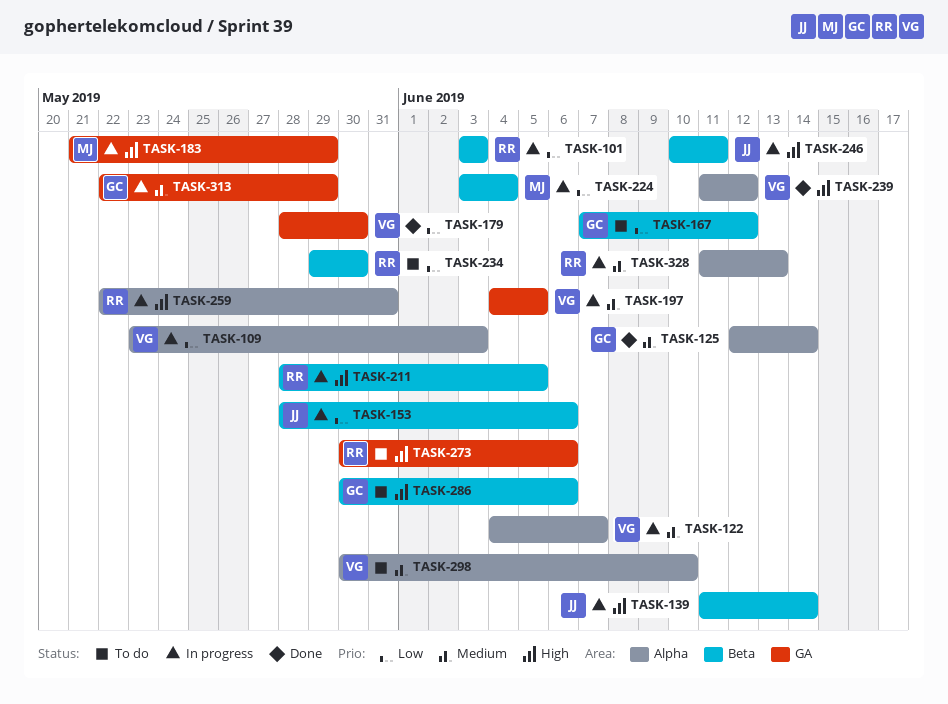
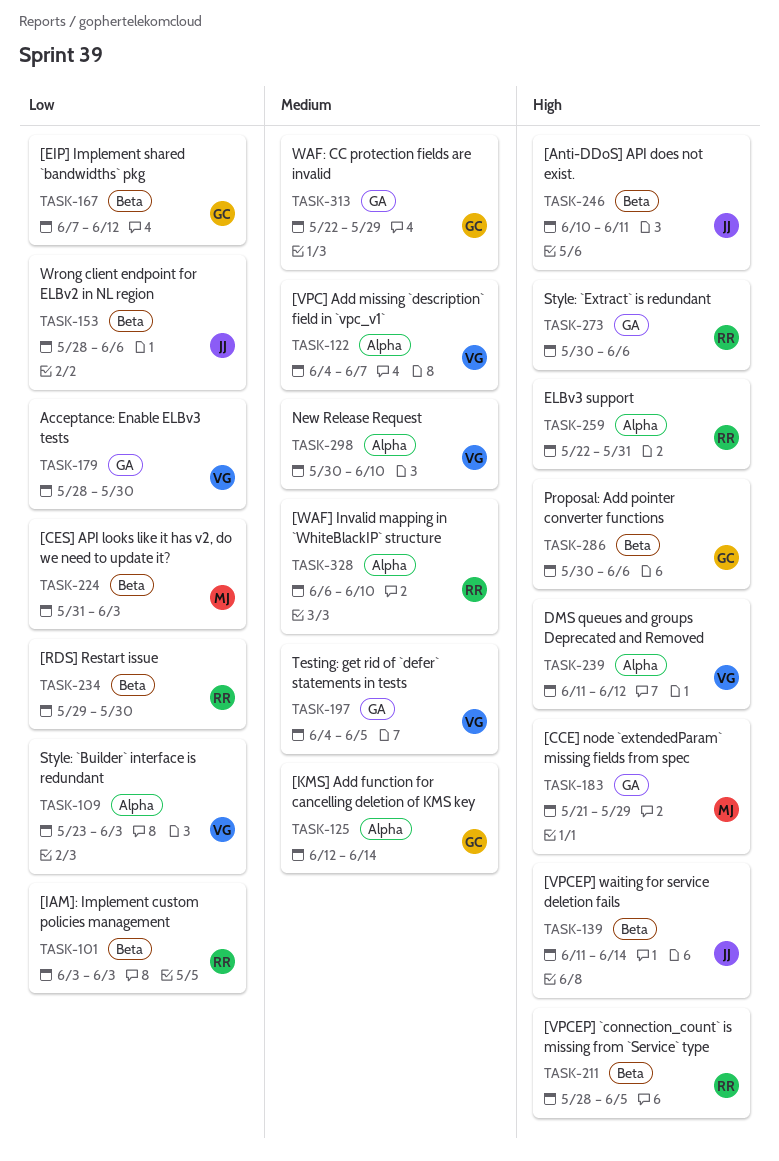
TASK-224, start: Jun 3 -> May 31
TASK-224, due: Jun 4 -> Jun 3
TASK-328, start: Jun 11 -> Jun 6
TASK-328, due: Jun 13 -> Jun 10

